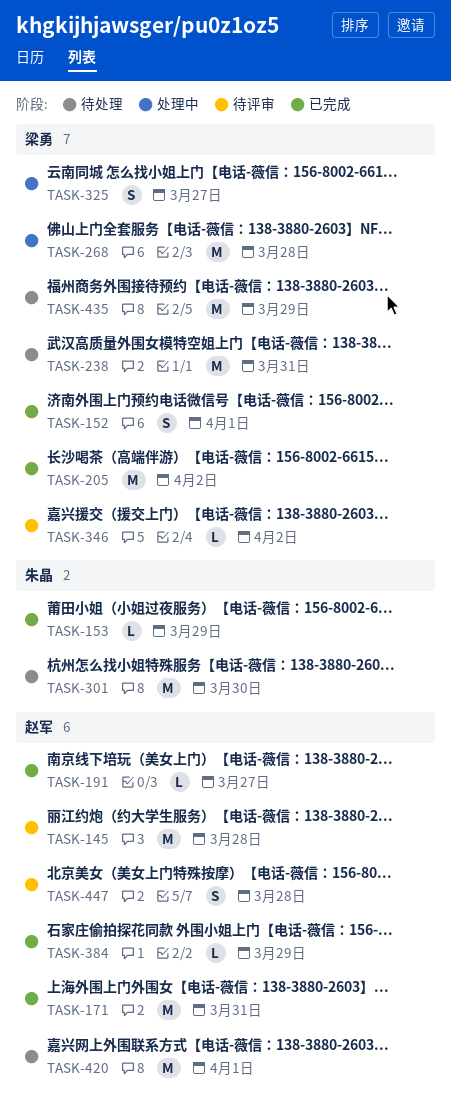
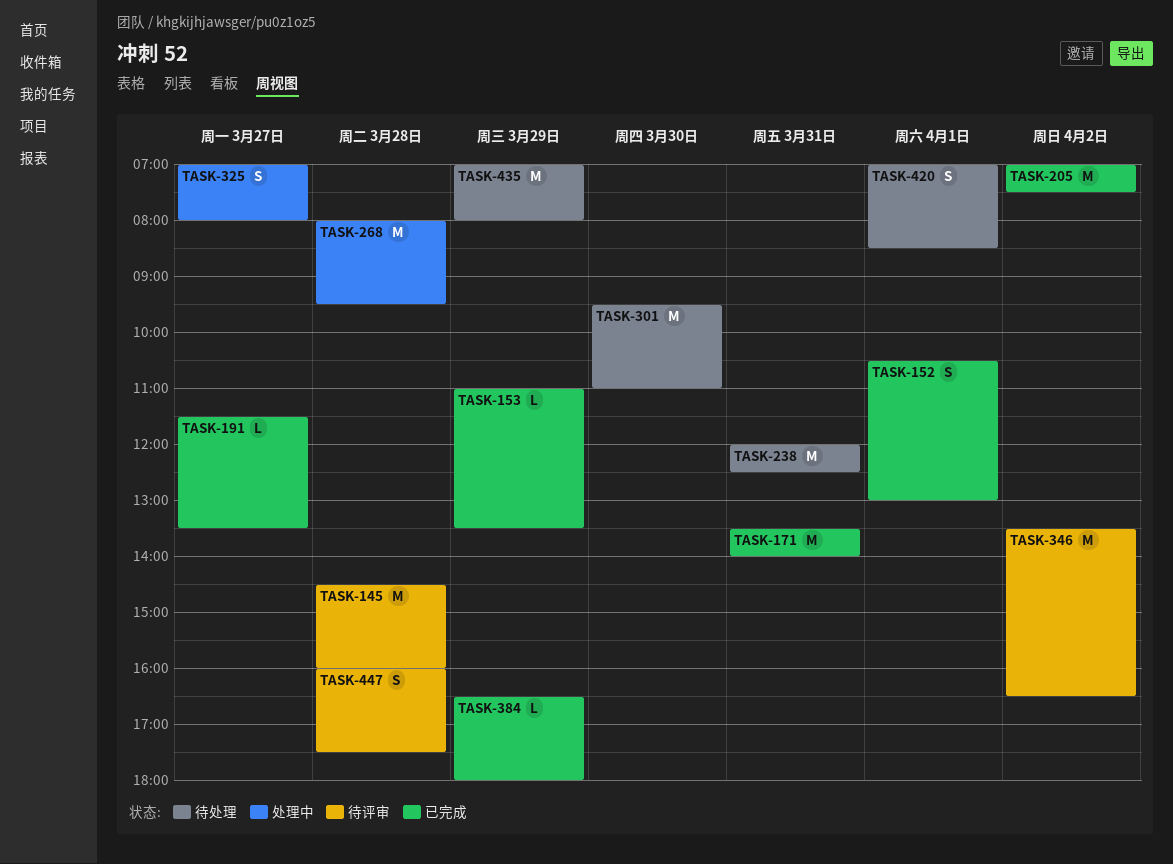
TASK-346, estimate: L -> M
TASK-420, estimate: M -> S

